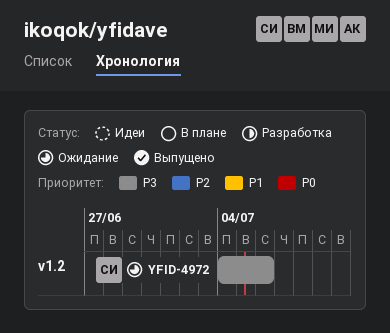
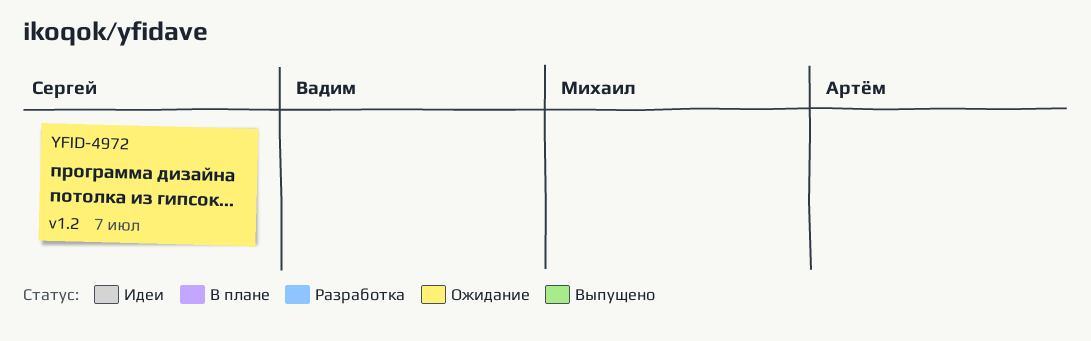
YFID-4972, due: Jul 6 -> Jul 7

